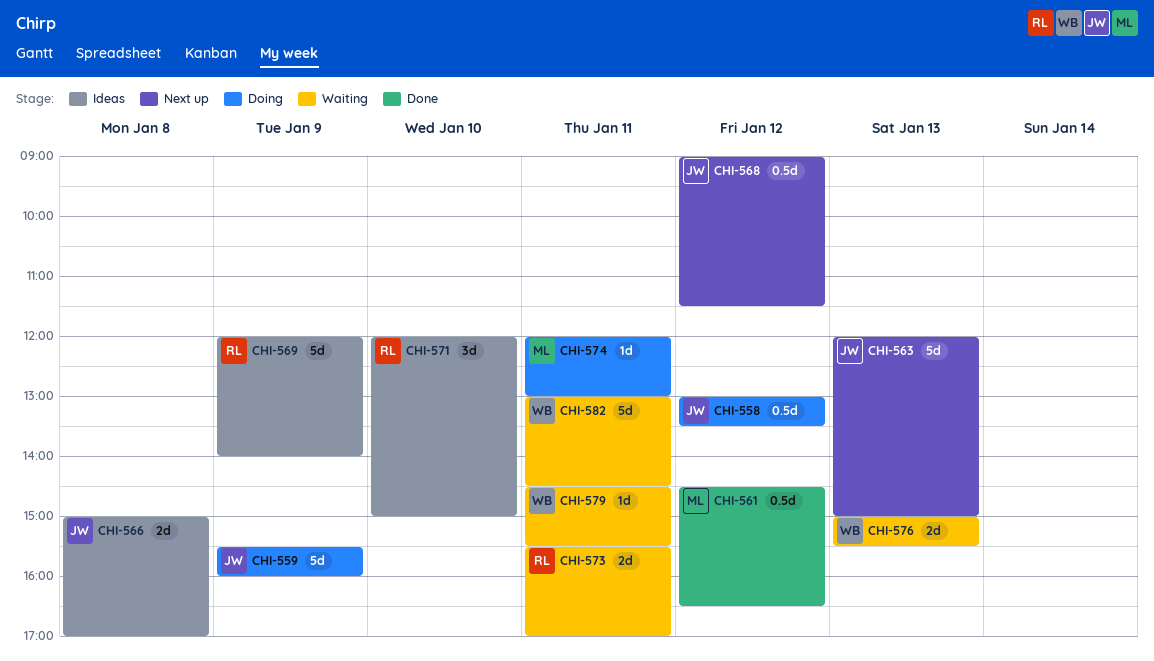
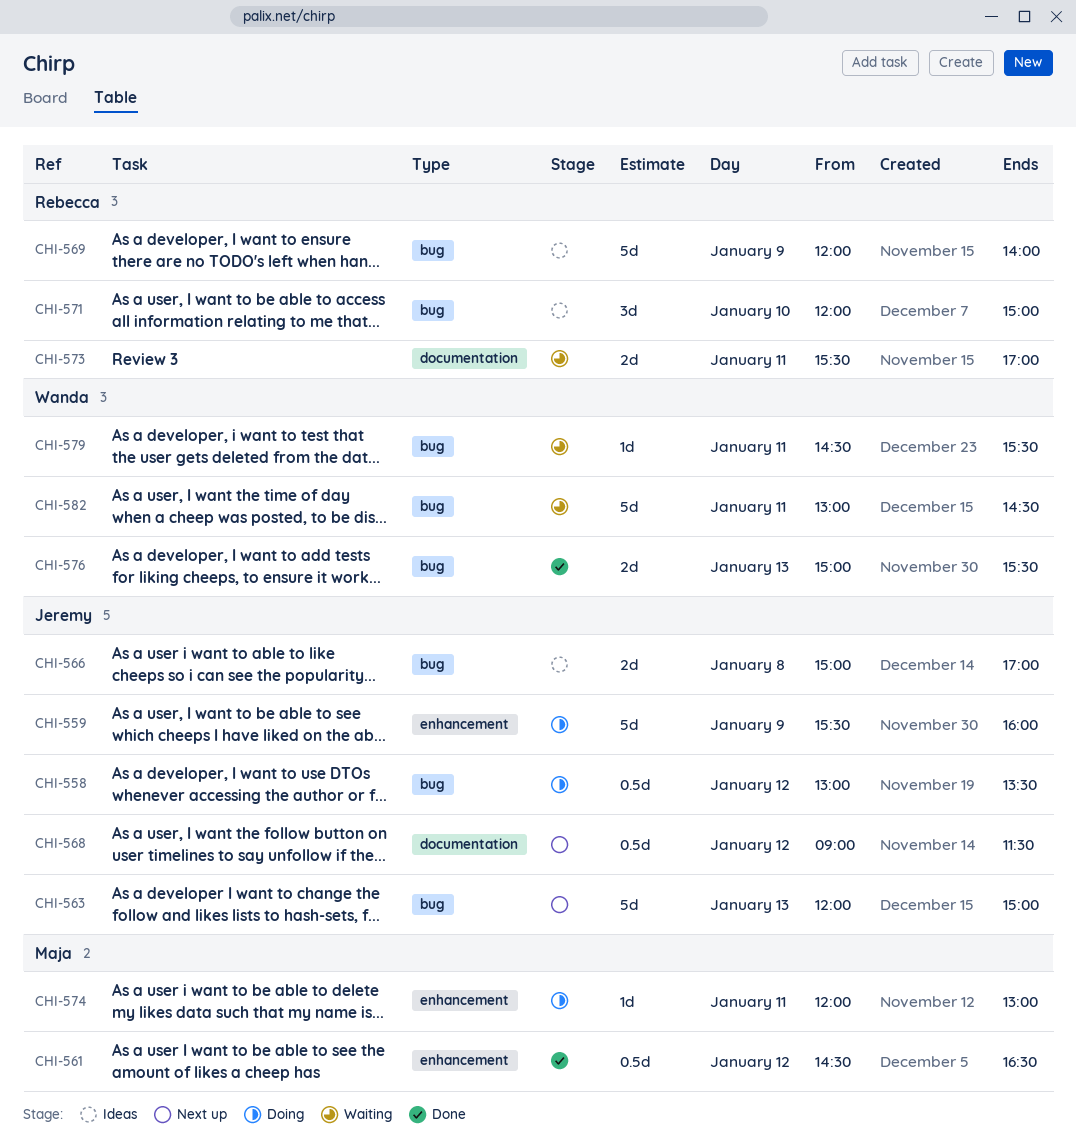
CHI-576, status: Waiting -> Done

